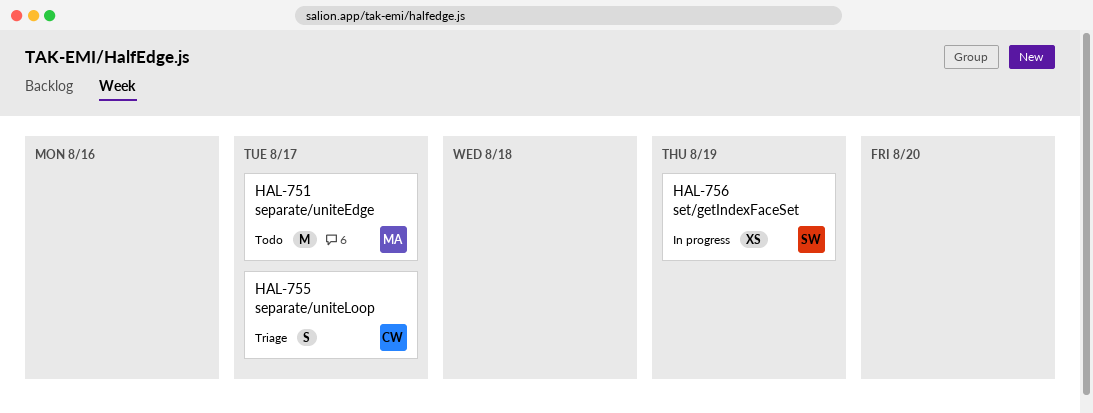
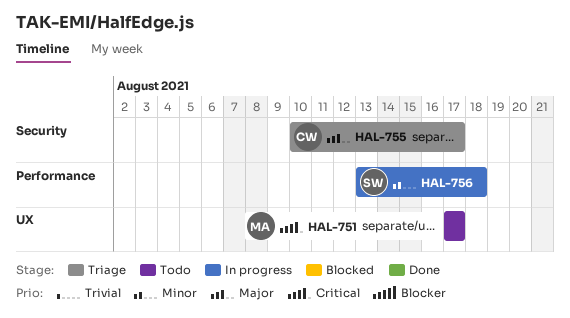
HAL-756, due: Aug 19 -> Aug 18

